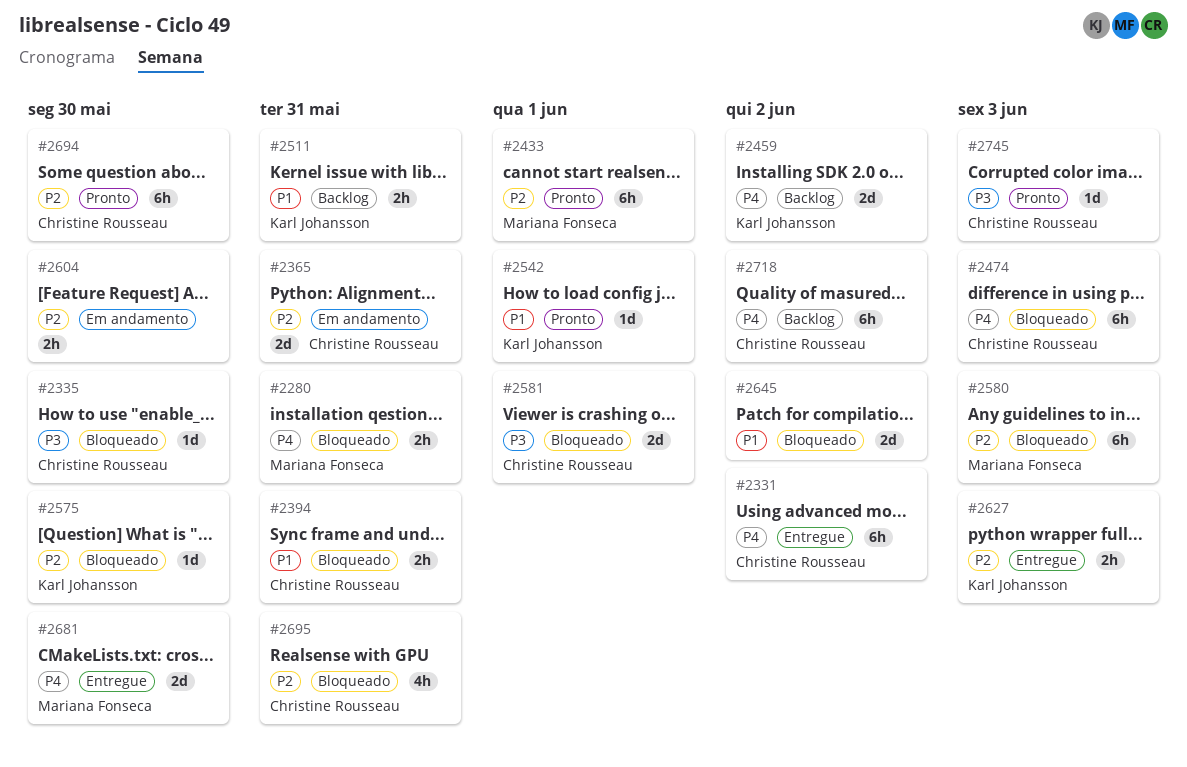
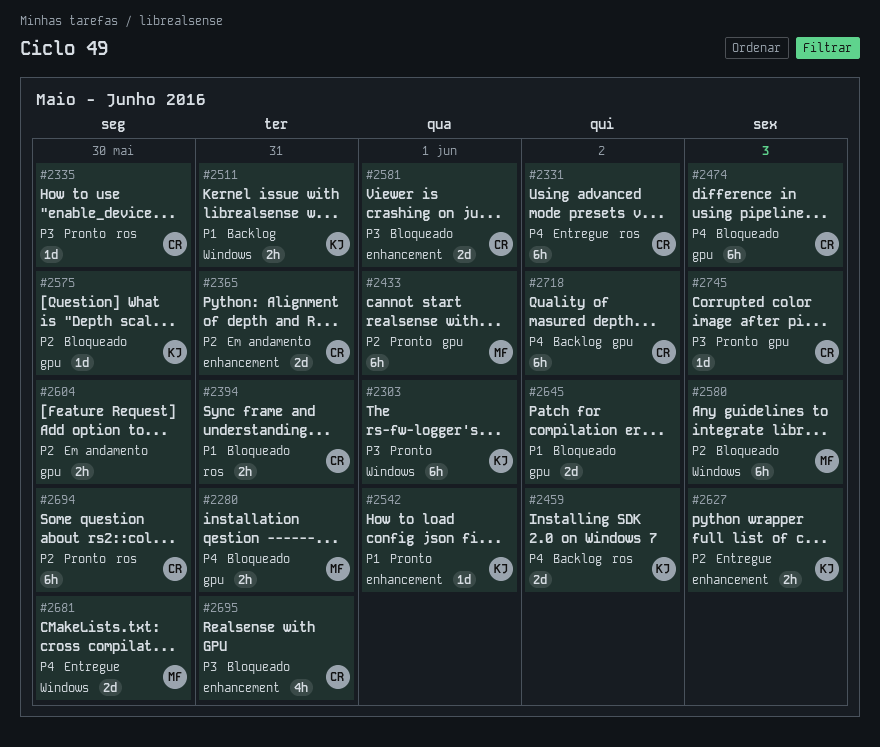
#2303: none -> present
#2335, status: Bloqueado -> Pronto
#2695, priority: P2 -> P3

